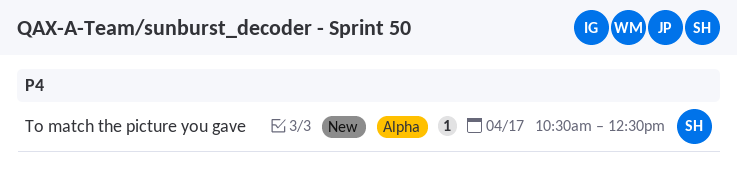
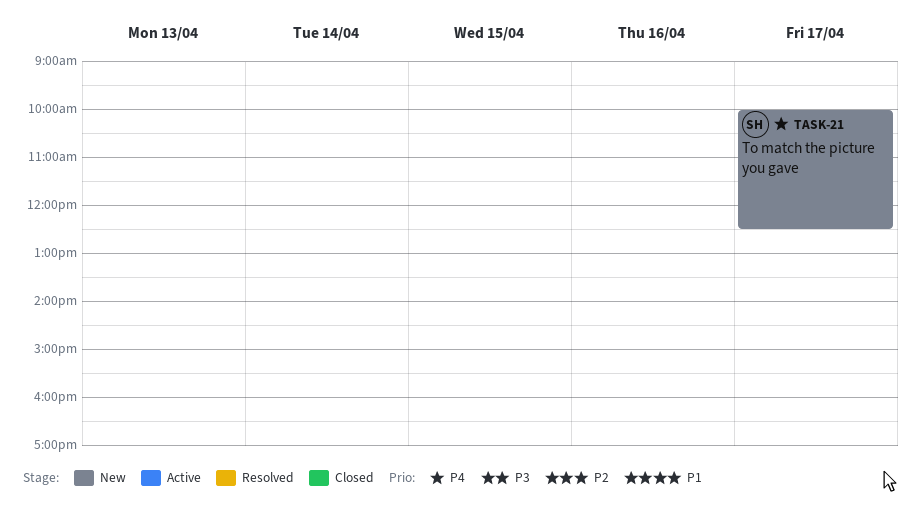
To match the picture you gave, begins: 10:30 -> 10:00

